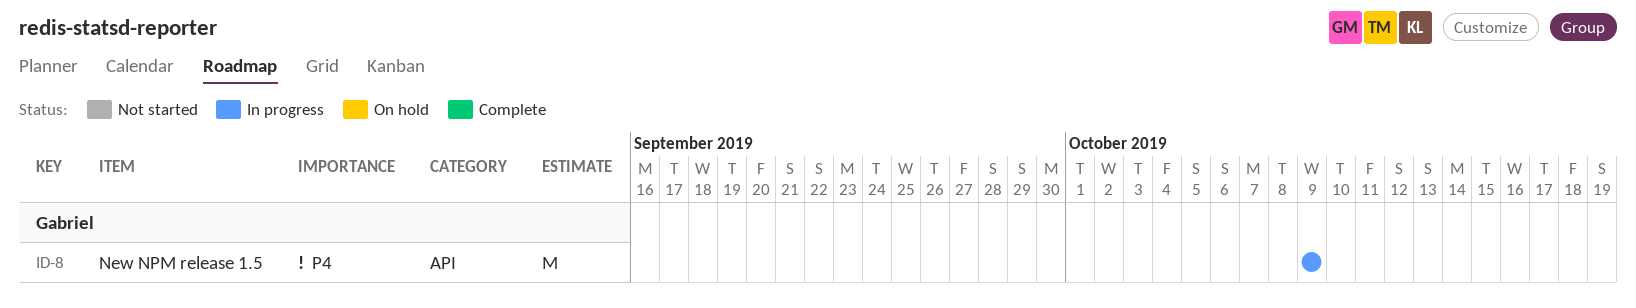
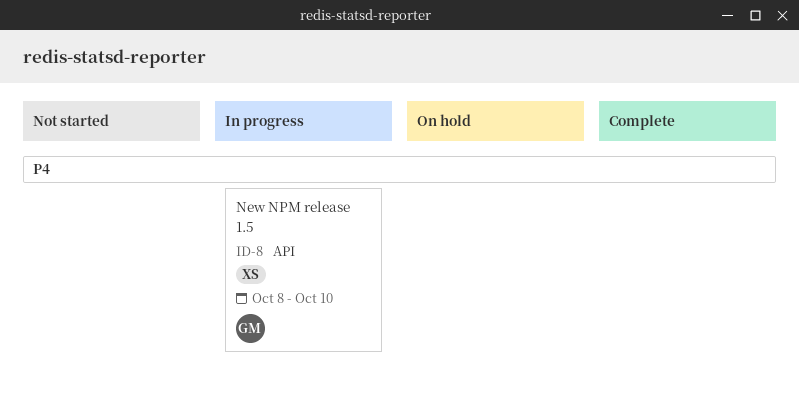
ID-8, estimate: M -> XS
ID-8, start: Oct 9 -> Oct 8
ID-8, due: Oct 9 -> Oct 10

